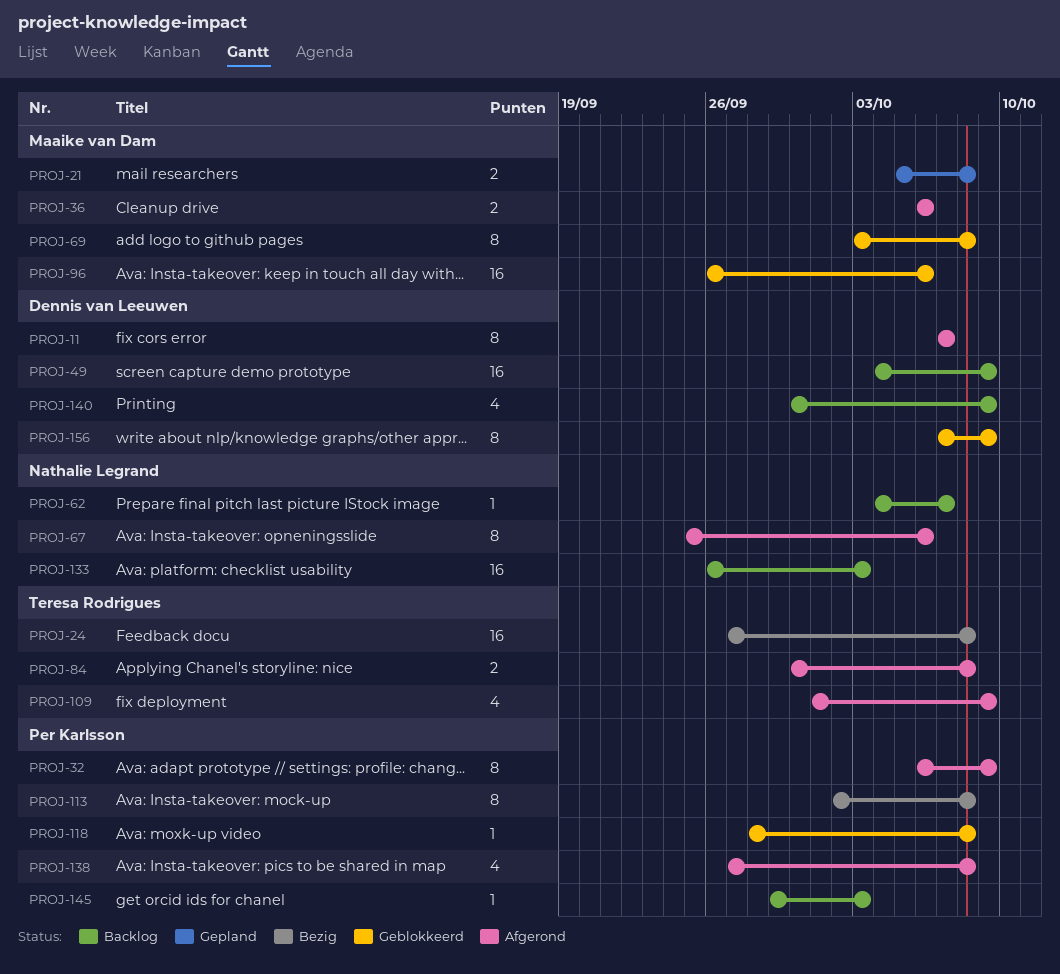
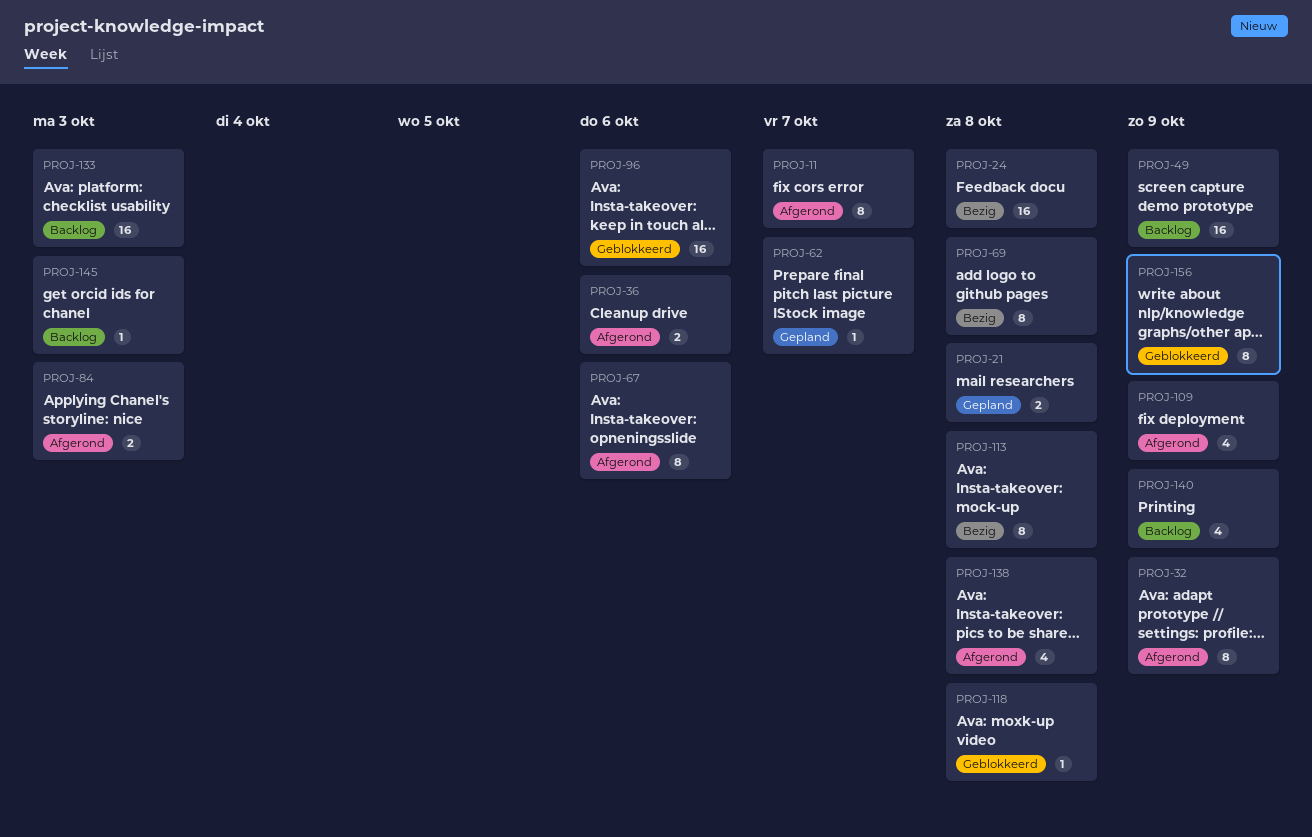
PROJ-62, status: Backlog -> Gepland
PROJ-69, status: Geblokkeerd -> Bezig
PROJ-84, due: Oct 8 -> Oct 3

